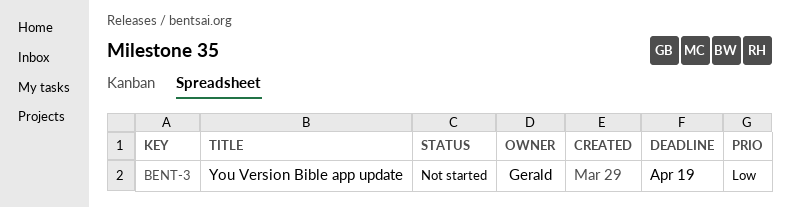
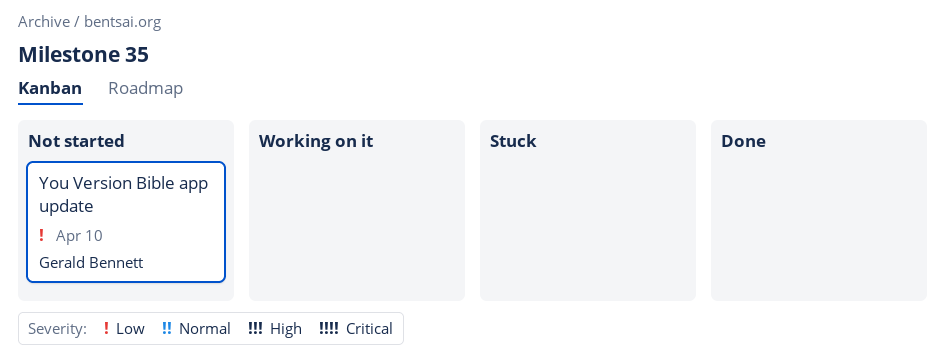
You Version Bible app update, due: Apr 19 -> Apr 10

